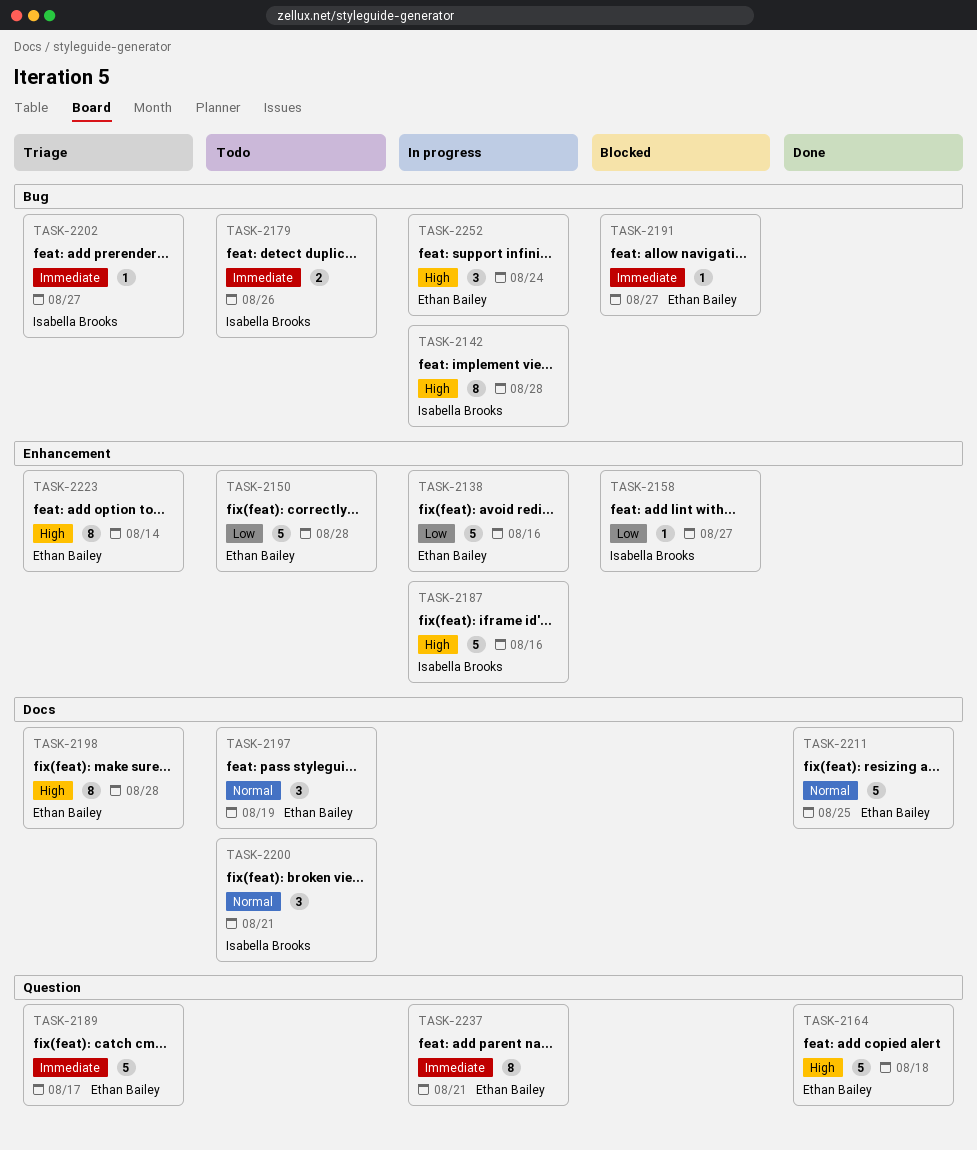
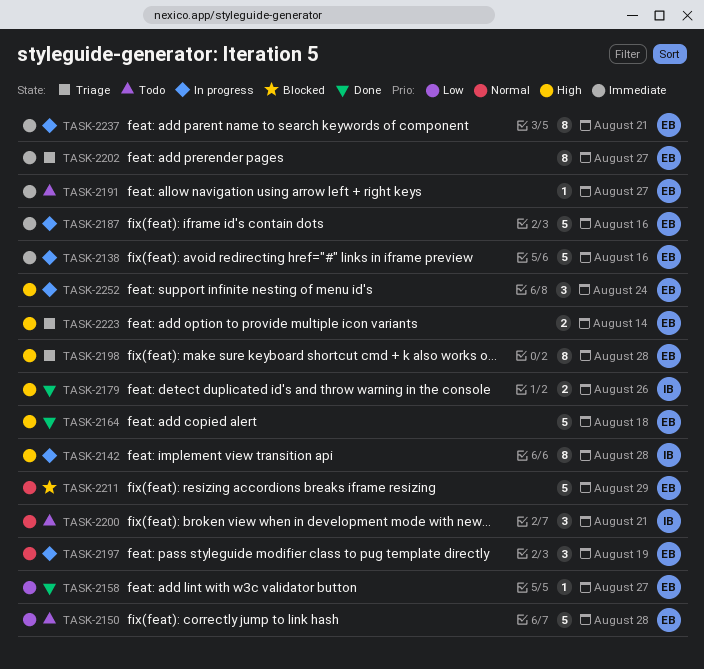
TASK-2138, priority: Low -> Immediate
TASK-2158, status: Blocked -> Done
TASK-2158, owner: Isabella Brooks -> Ethan Bailey
TASK-2179, status: Todo -> Done
TASK-2179, priority: Immediate -> High
TASK-2187, owner: Isabella Brooks -> Ethan Bailey
TASK-2187, priority: High -> Immediate
TASK-2189: present -> none
TASK-2191, status: Blocked -> Todo
TASK-2197, status: Todo -> In progress
TASK-2202, owner: Isabella Brooks -> Ethan Bailey
TASK-2202, estimate: 1 -> 8
TASK-2211, status: Done -> Blocked
TASK-2211, due: Aug 25 -> Aug 29
TASK-2223, estimate: 8 -> 2

